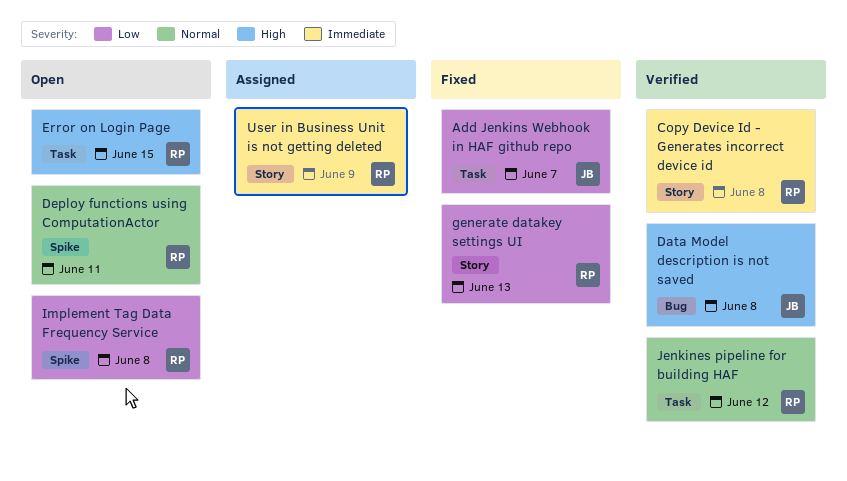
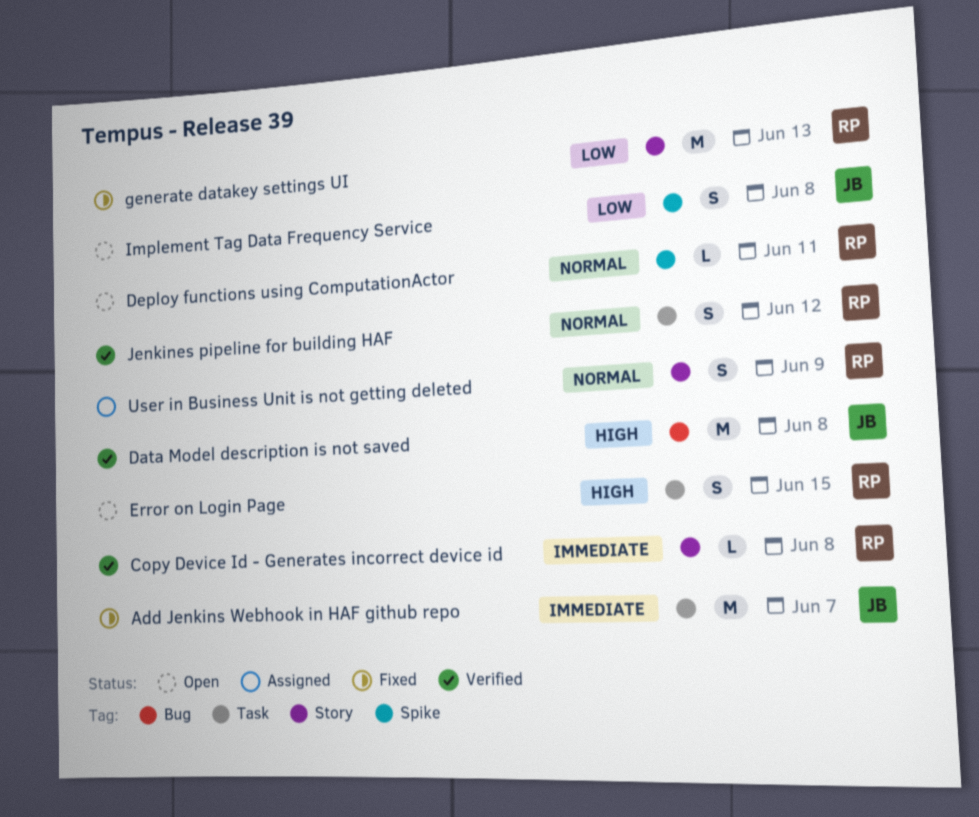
Add Jenkins Webhook in HAF github repo, priority: Low -> Immediate
Implement Tag Data Frequency Service, owner: RP -> JB
User in Business Unit is not getting deleted, priority: Immediate -> Normal

